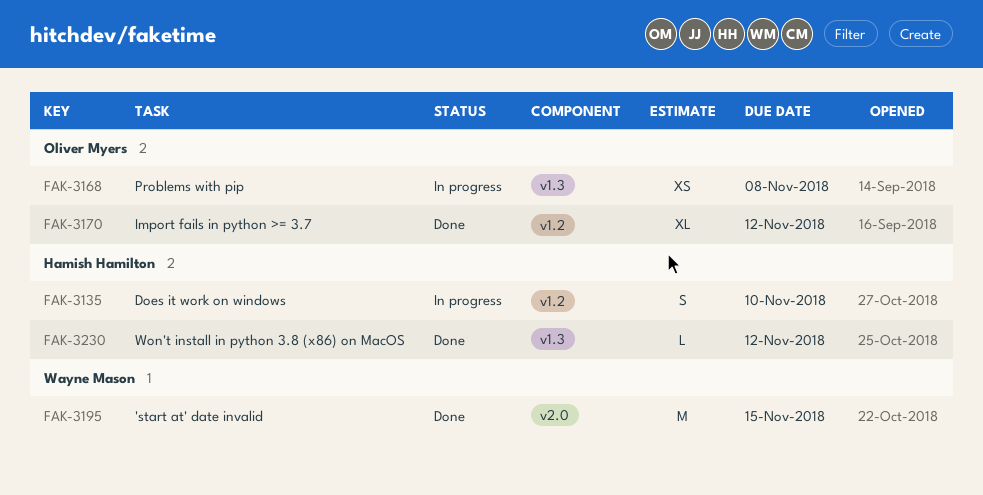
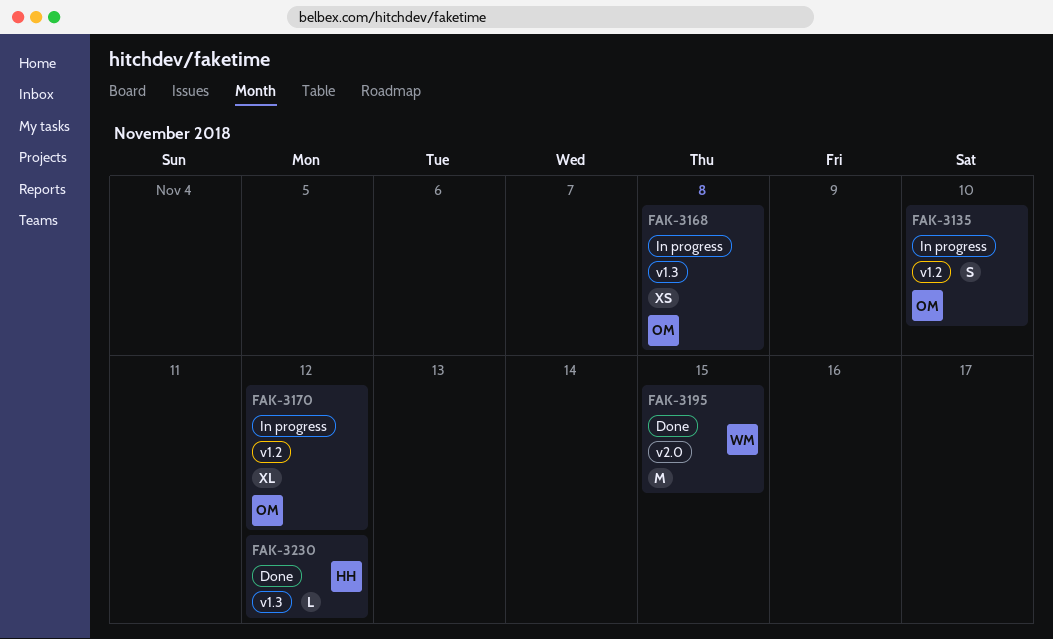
FAK-3135, owner: Hamish Hamilton -> Oliver Myers
FAK-3170, status: Done -> In progress

